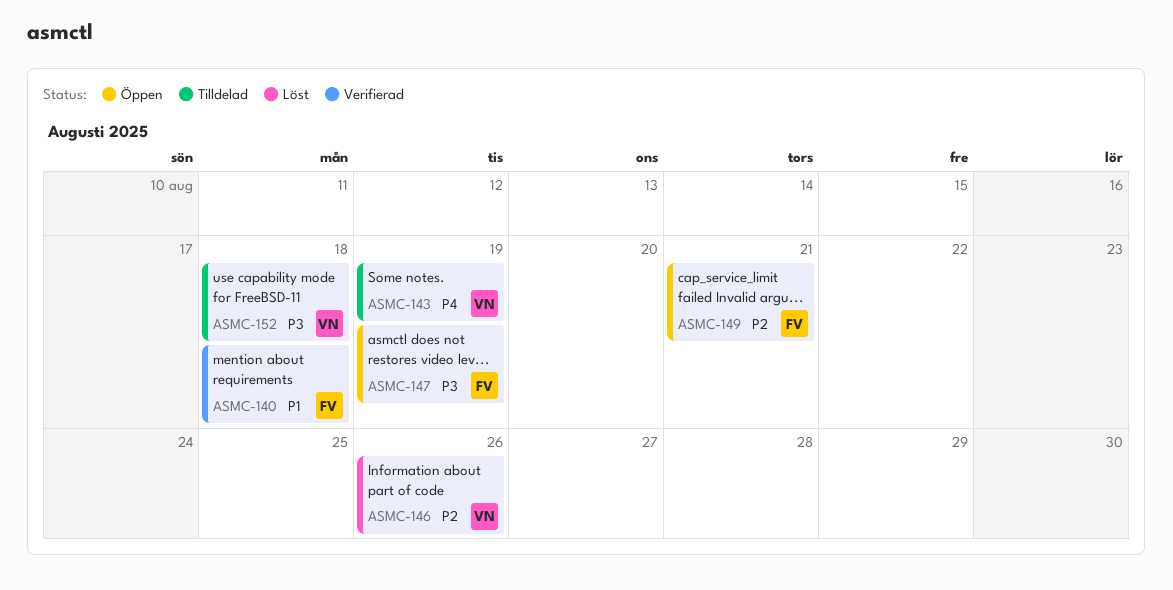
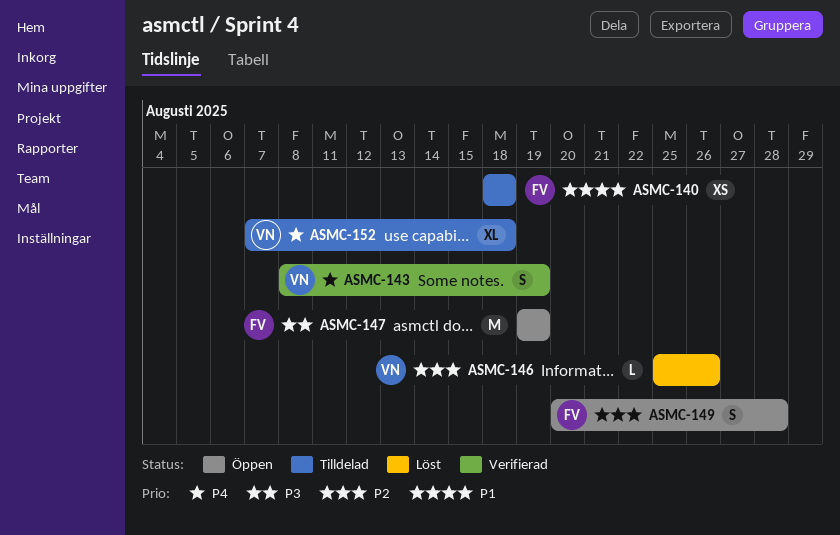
ASMC-140, status: Verifierad -> Tilldelad
ASMC-143, status: Tilldelad -> Verifierad
ASMC-149, due: Aug 21 -> Aug 28
ASMC-152, priority: P3 -> P4

